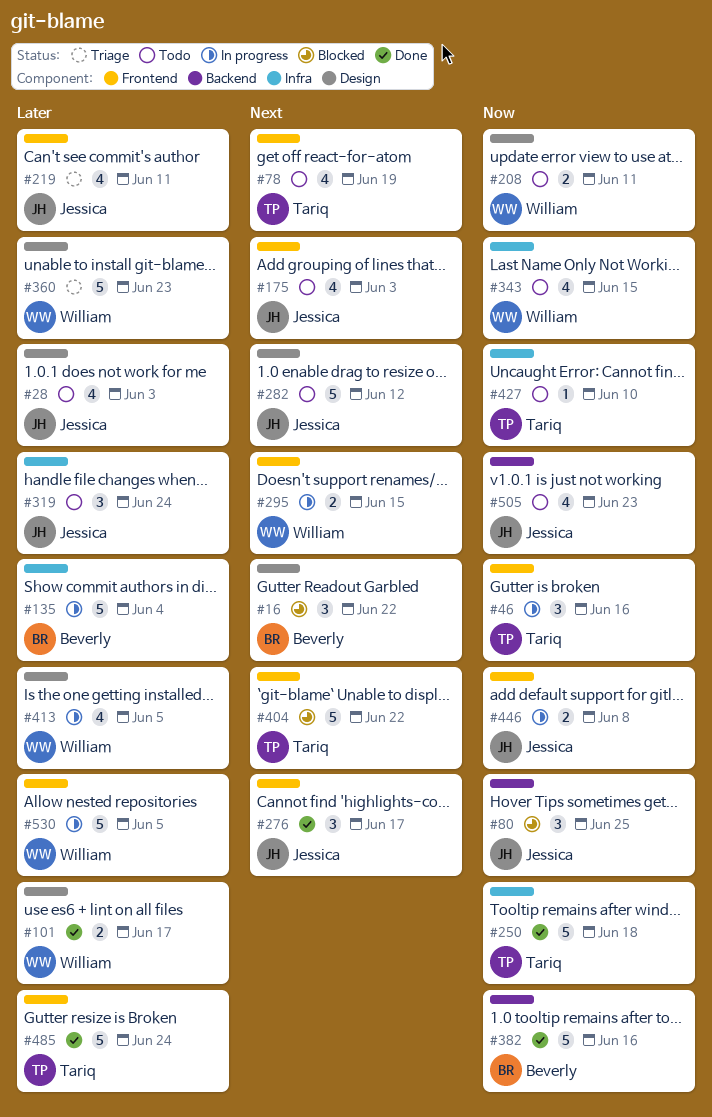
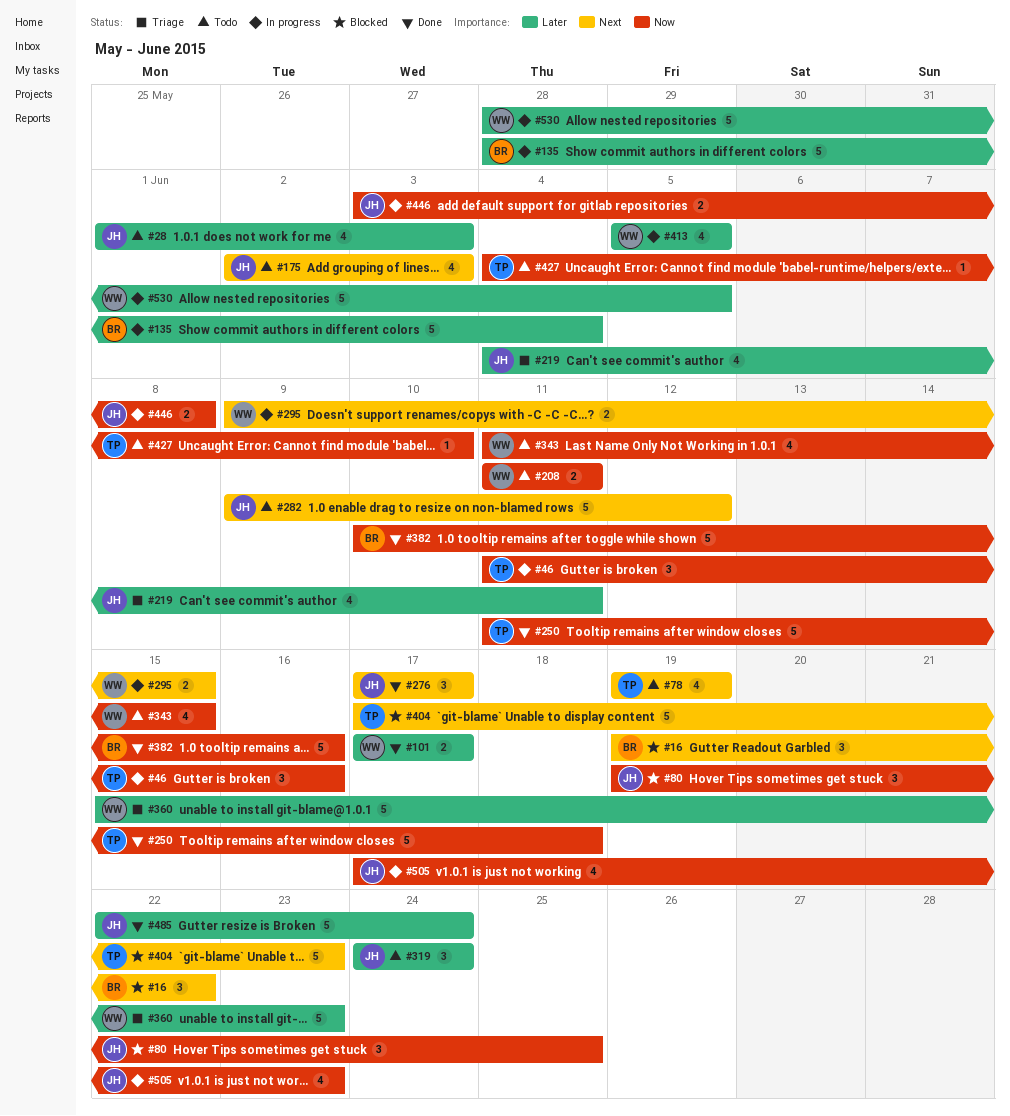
#404, due: Jun 22 -> Jun 23
#485, owner: Tariq -> Jessica
#505, status: Todo -> In progress

